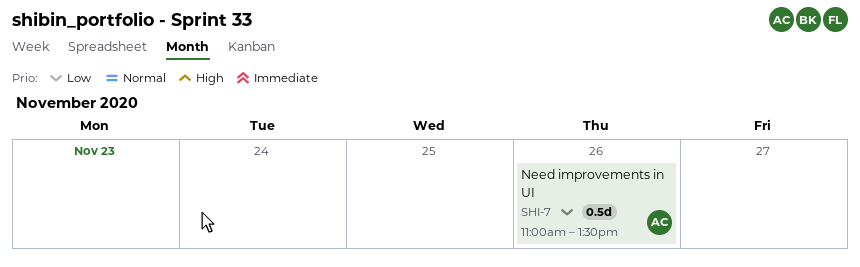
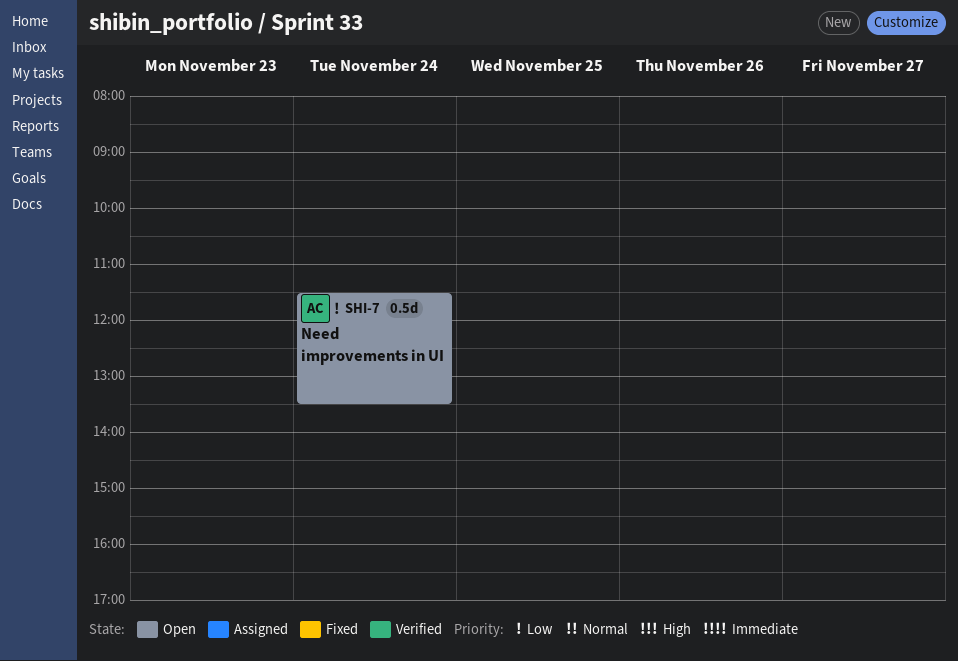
SHI-7, day: Nov 26 -> Nov 24
SHI-7, begins: 11:00 -> 11:30

